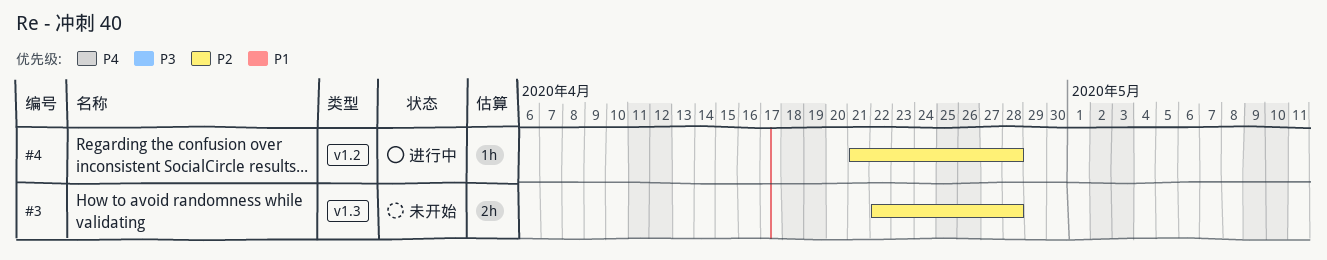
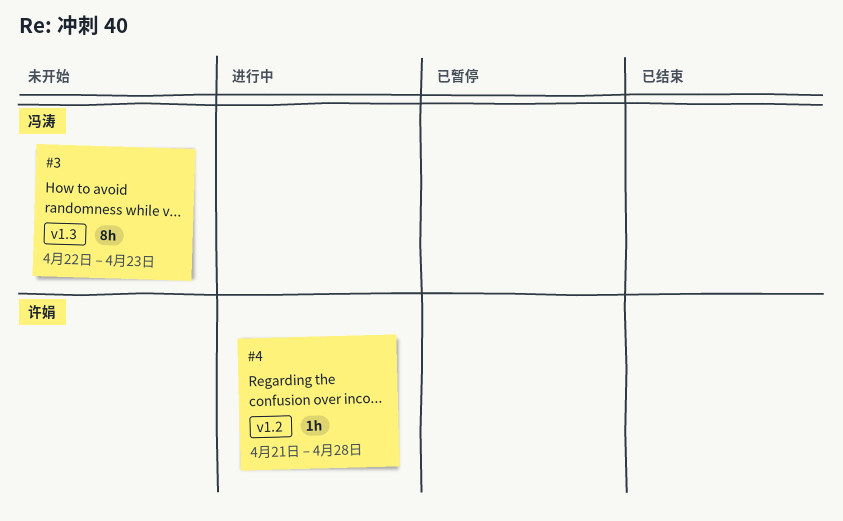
#3, estimate: 2h -> 8h
#3, due: Apr 28 -> Apr 23

